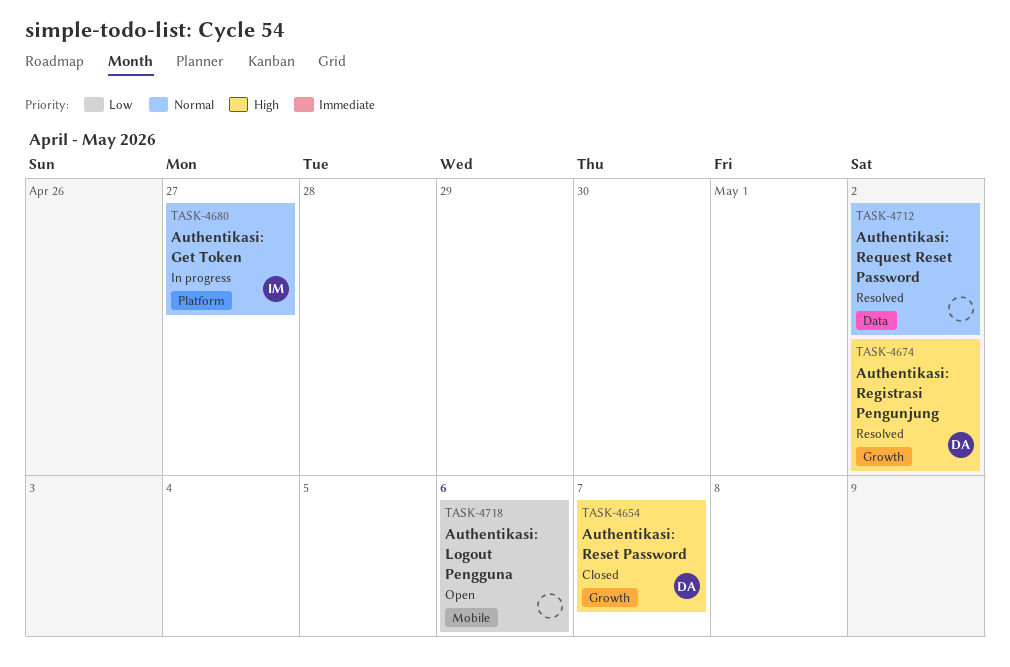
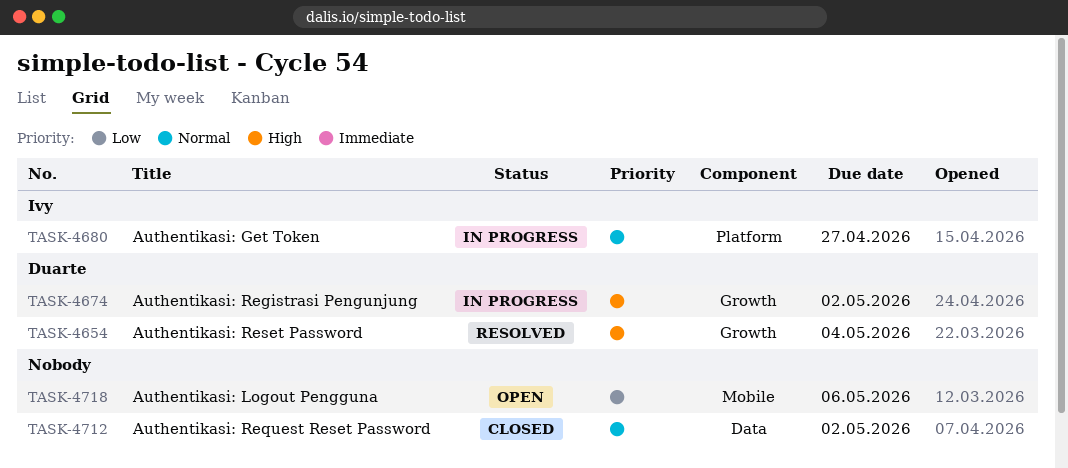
TASK-4654, status: Closed -> Resolved
TASK-4654, due: May 7 -> May 4
TASK-4674, status: Resolved -> In progress
TASK-4712, status: Resolved -> Closed

